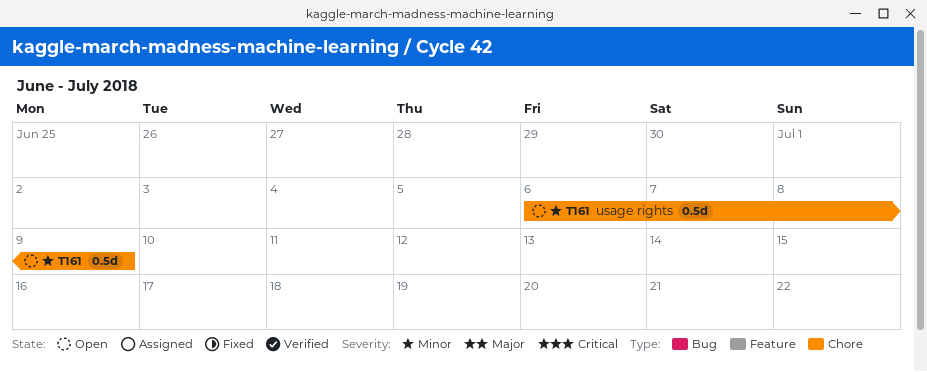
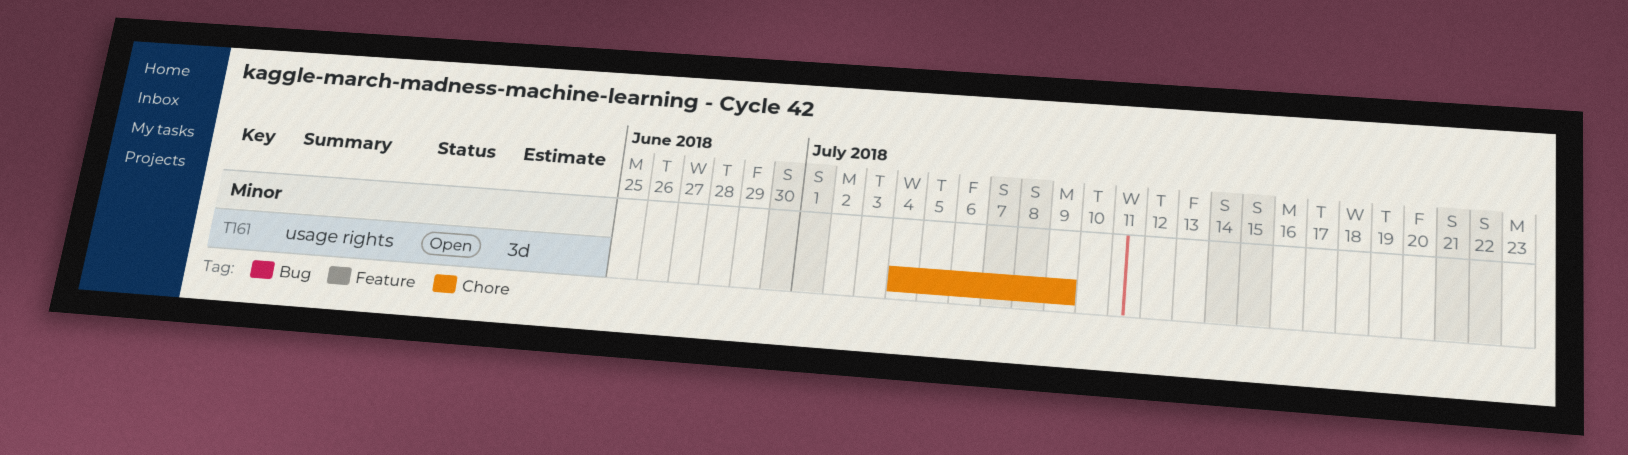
T161, estimate: 0.5d -> 3d
T161, start: Jul 6 -> Jul 4

